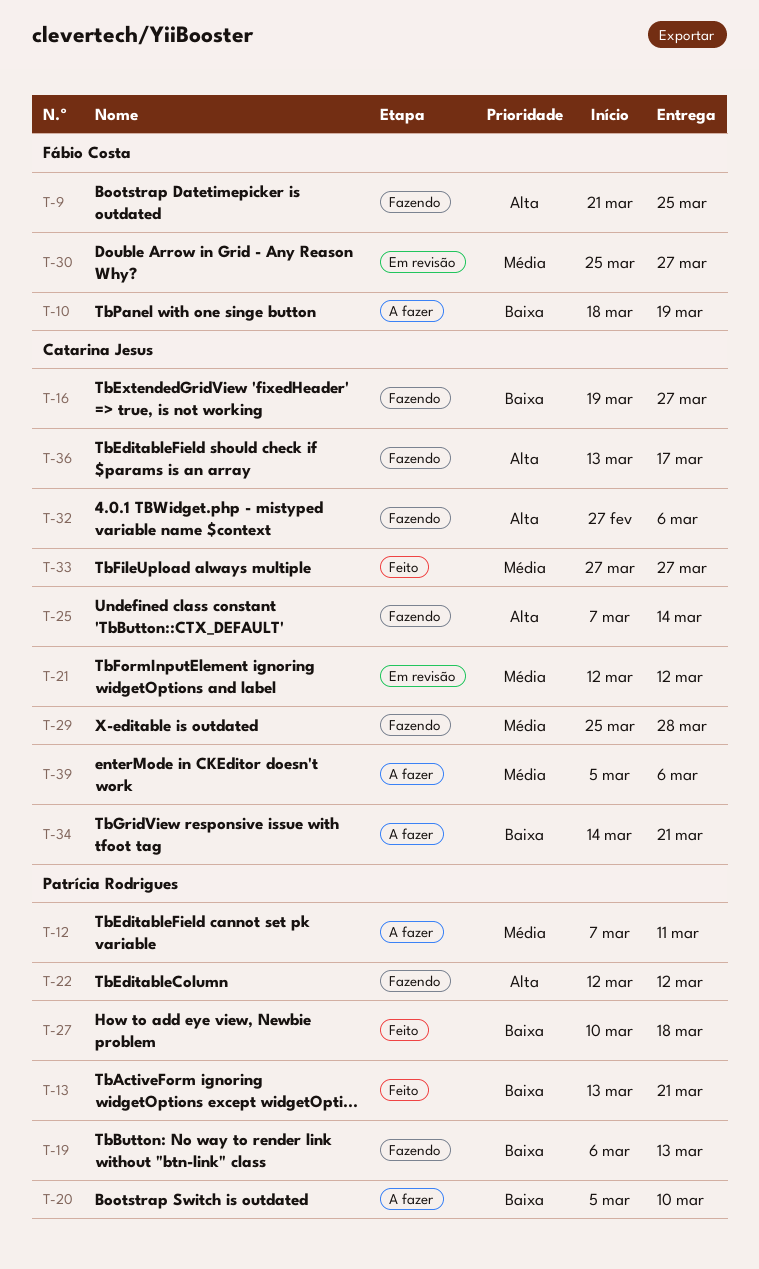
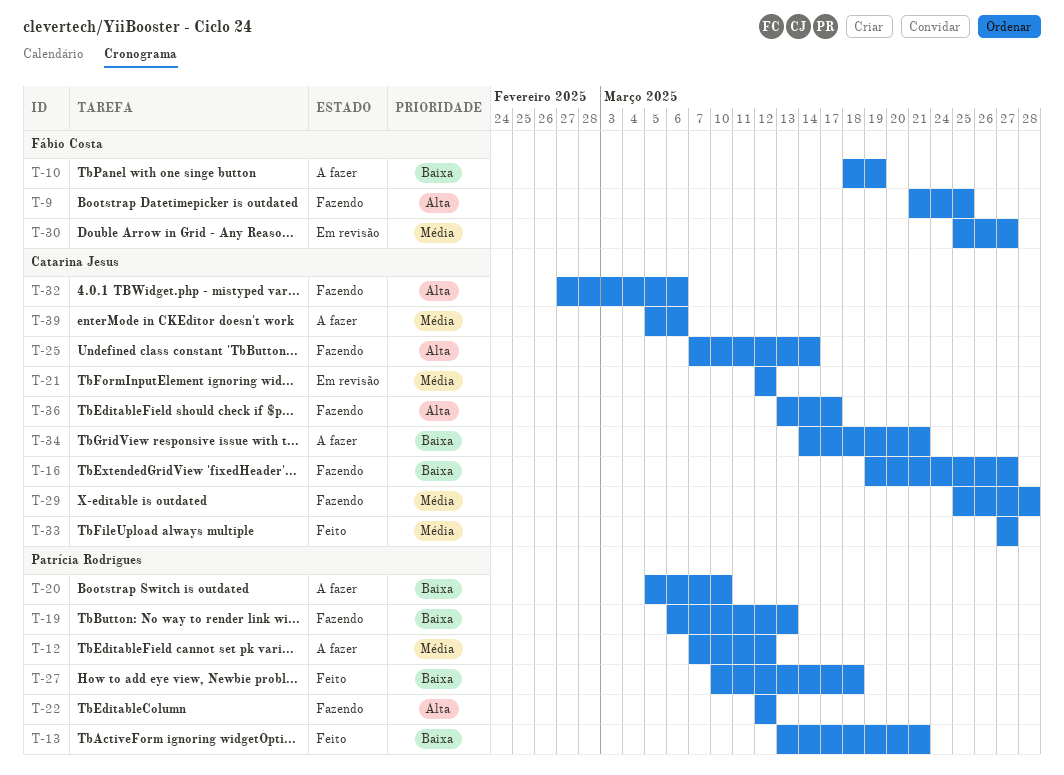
T-12, due: Mar 11 -> Mar 12

